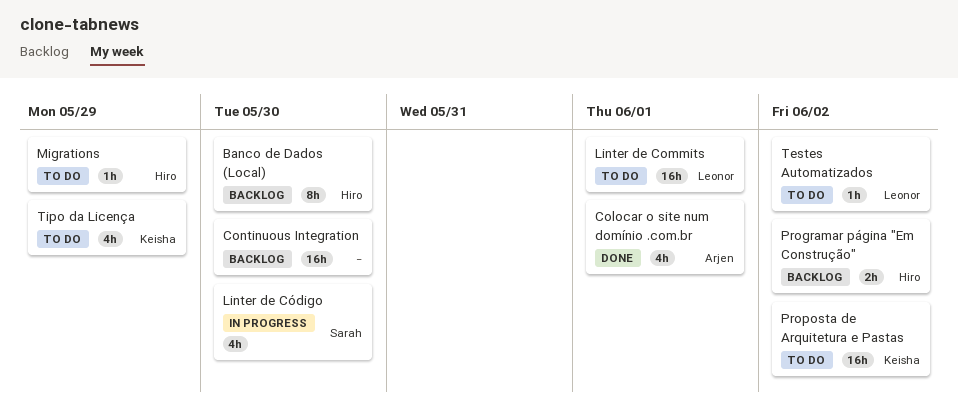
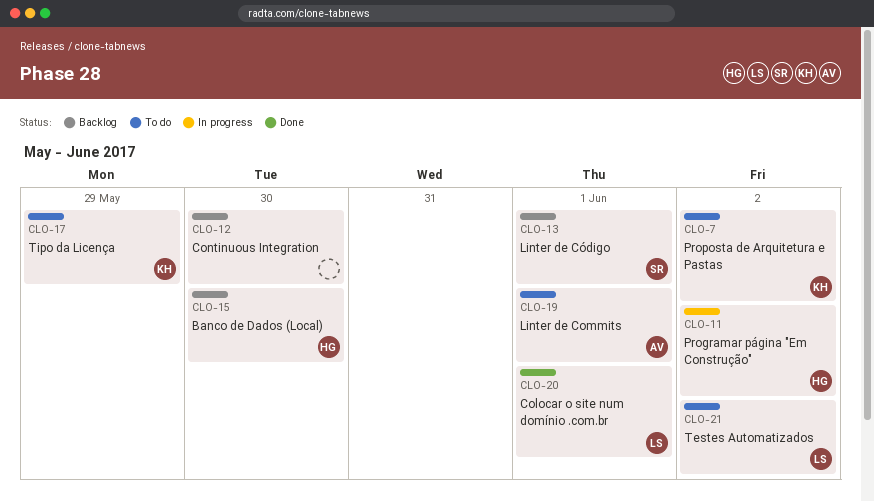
Colocar o site num domínio .com.br, owner: Arjen -> Leonor
Linter de Commits, owner: Leonor -> Arjen
Linter de Código, status: In progress -> Backlog
Linter de Código, due: May 30 -> Jun 1
Migrations: present -> none
Programar página "Em Construção", status: Backlog -> In progress

